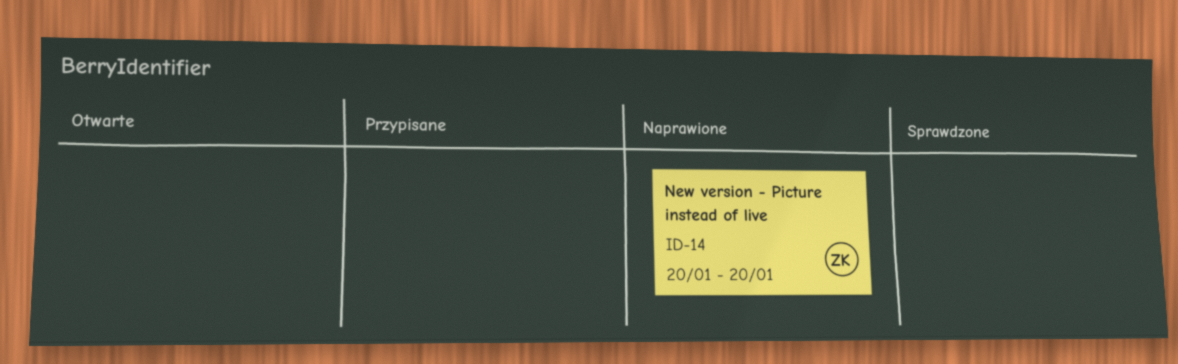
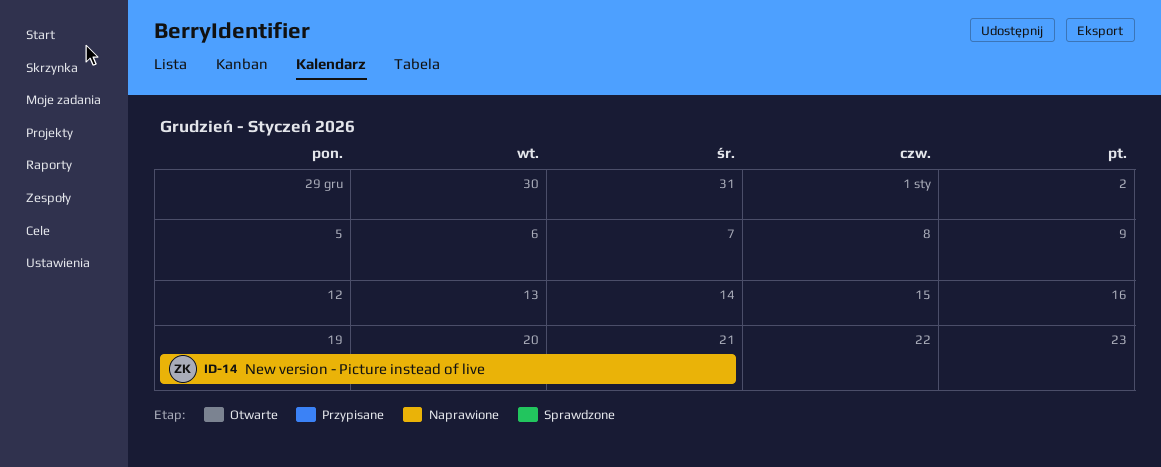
ID-14, start: Jan 20 -> Jan 19
ID-14, due: Jan 20 -> Jan 21

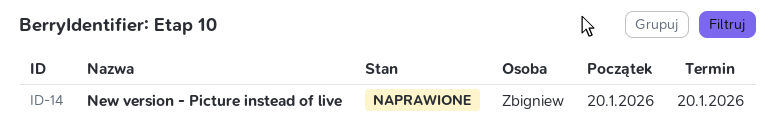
ID-14, start: Jan 19 -> Jan 20
ID-14, due: Jan 21 -> Jan 20

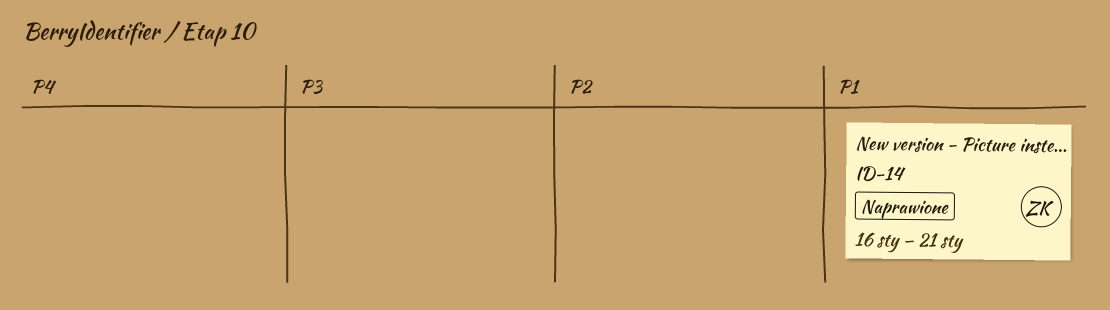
ID-14, start: Jan 20 -> Jan 16
ID-14, due: Jan 20 -> Jan 21

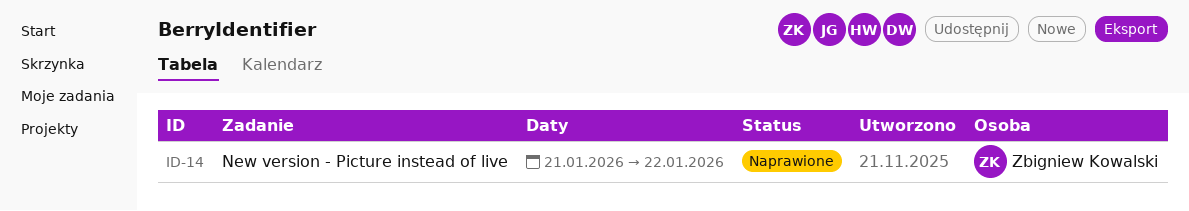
ID-14, start: Jan 16 -> Jan 21
ID-14, due: Jan 21 -> Jan 22

